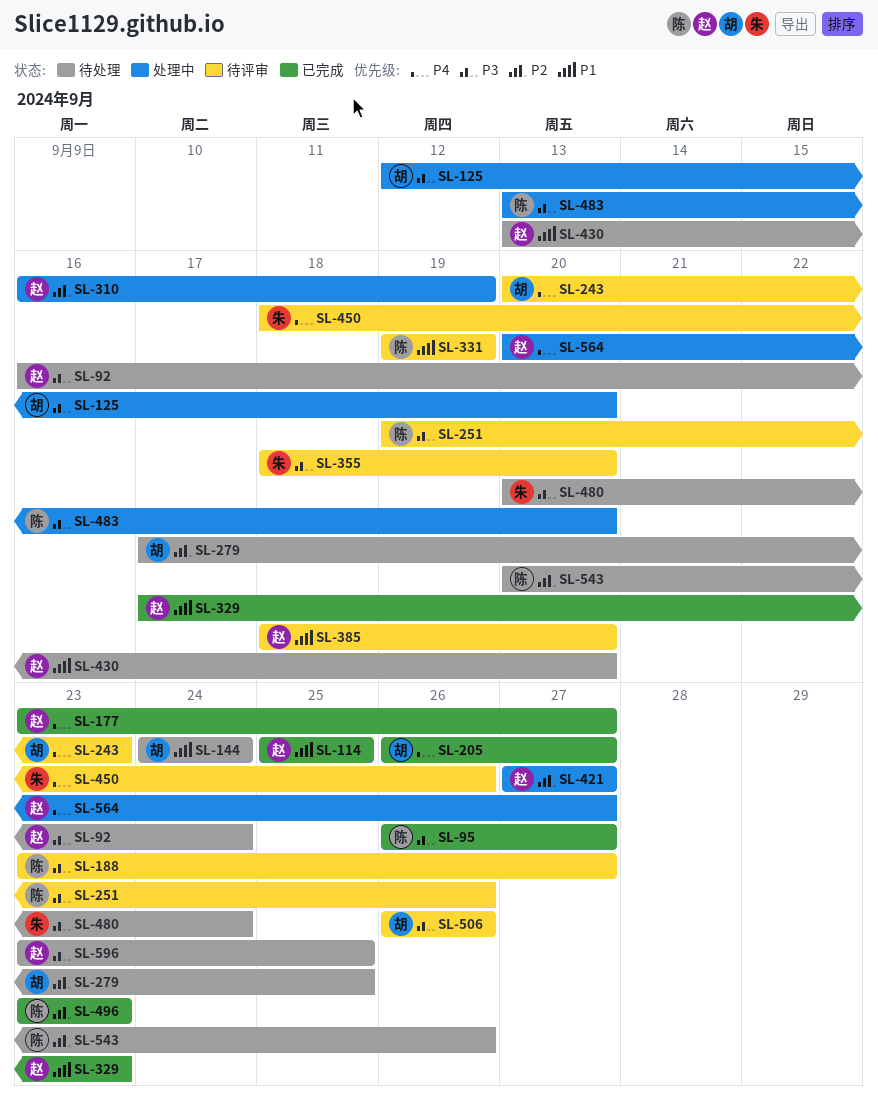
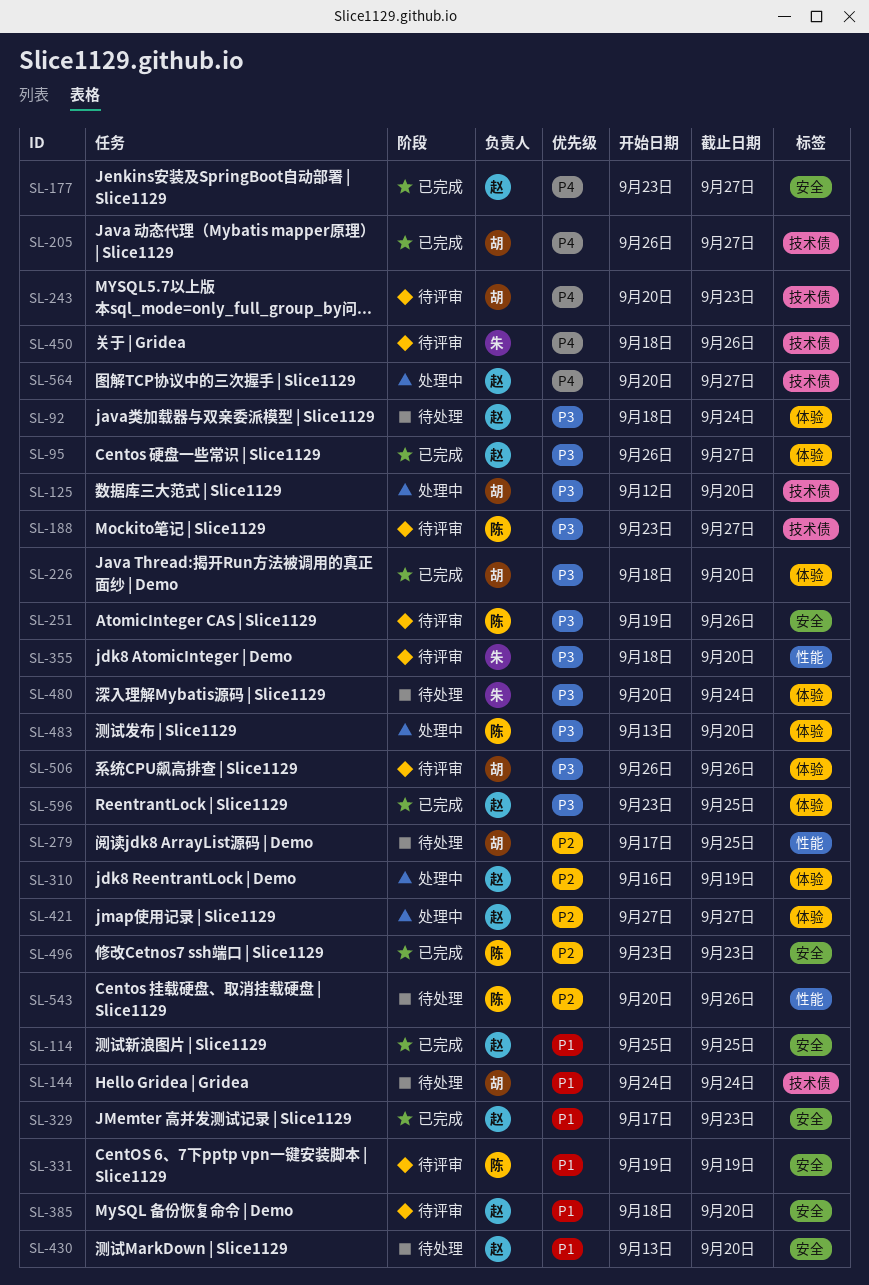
SL-92, start: Sep 16 -> Sep 18
SL-95, owner: 陈 -> 赵
SL-226: none -> present
SL-596, status: 待处理 -> 已完成

